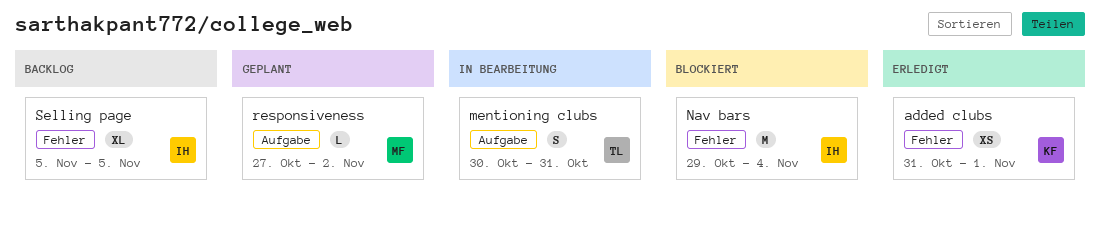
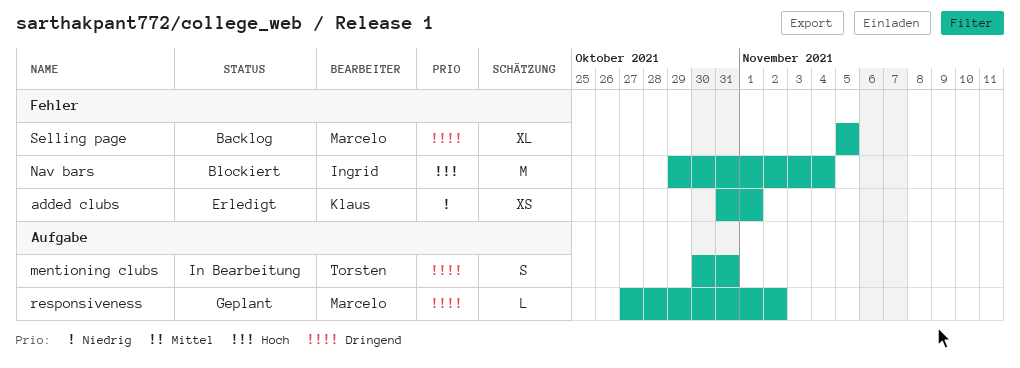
Selling page, owner: Ingrid -> Marcelo

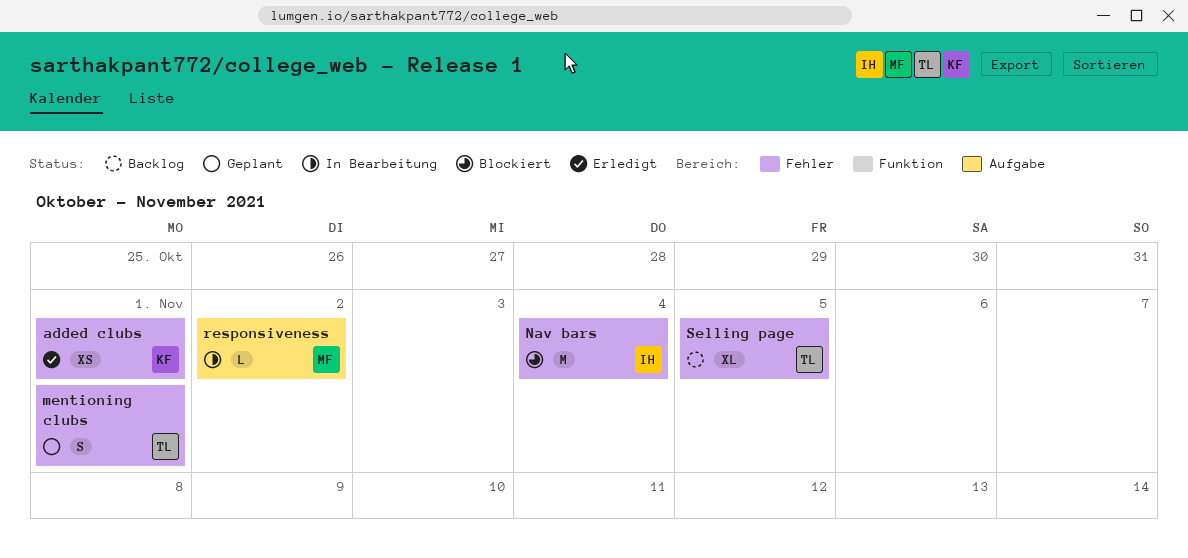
mentioning clubs, status: In Bearbeitung -> Geplant
mentioning clubs, label: Aufgabe -> Fehler
mentioning clubs, due: Oct 31 -> Nov 1
responsiveness, status: Geplant -> In Bearbeitung
Selling page, owner: Marcelo -> Torsten

